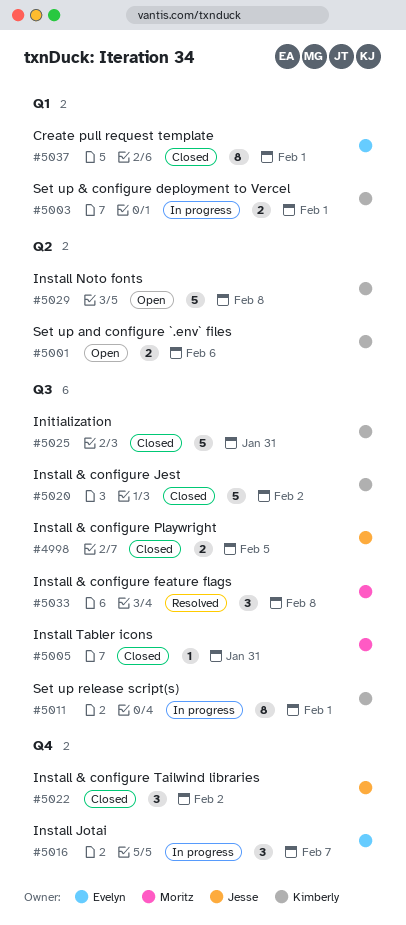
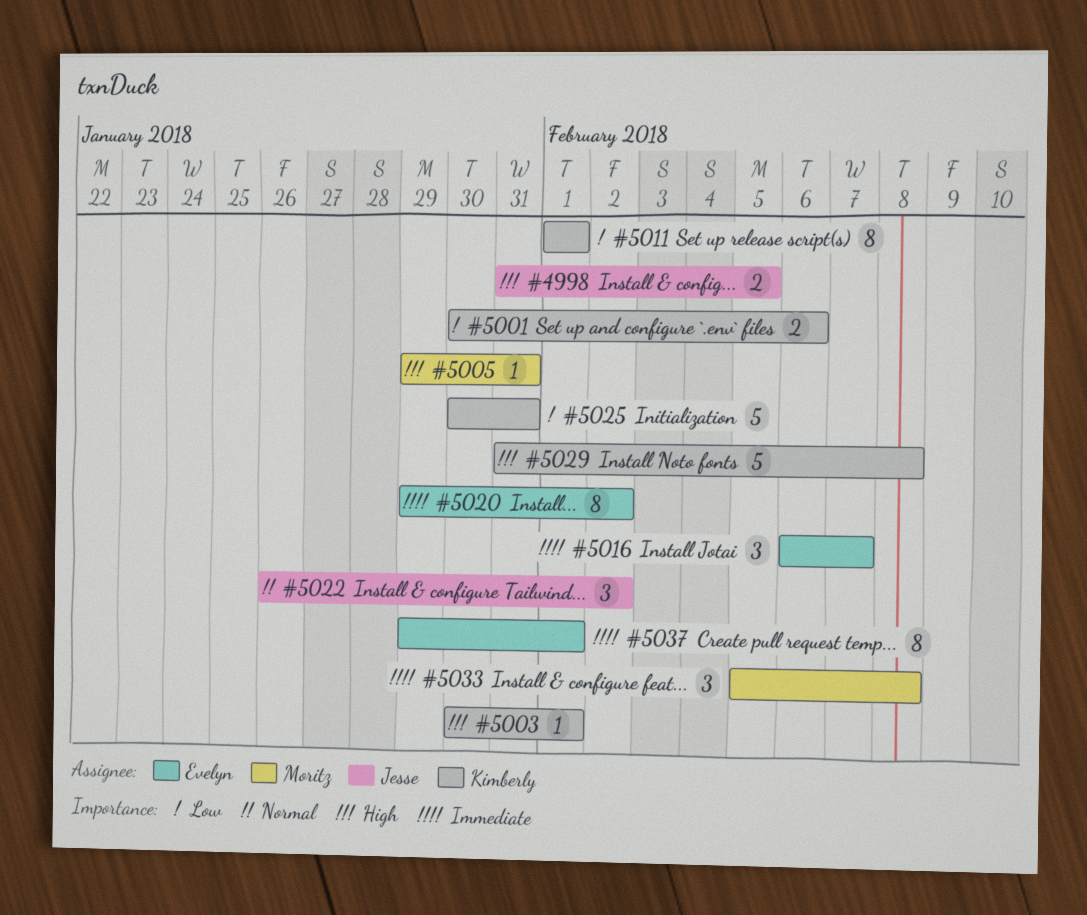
#5003, estimate: 2 -> 1
#5020, owner: Kimberly -> Evelyn
#5020, estimate: 5 -> 8

